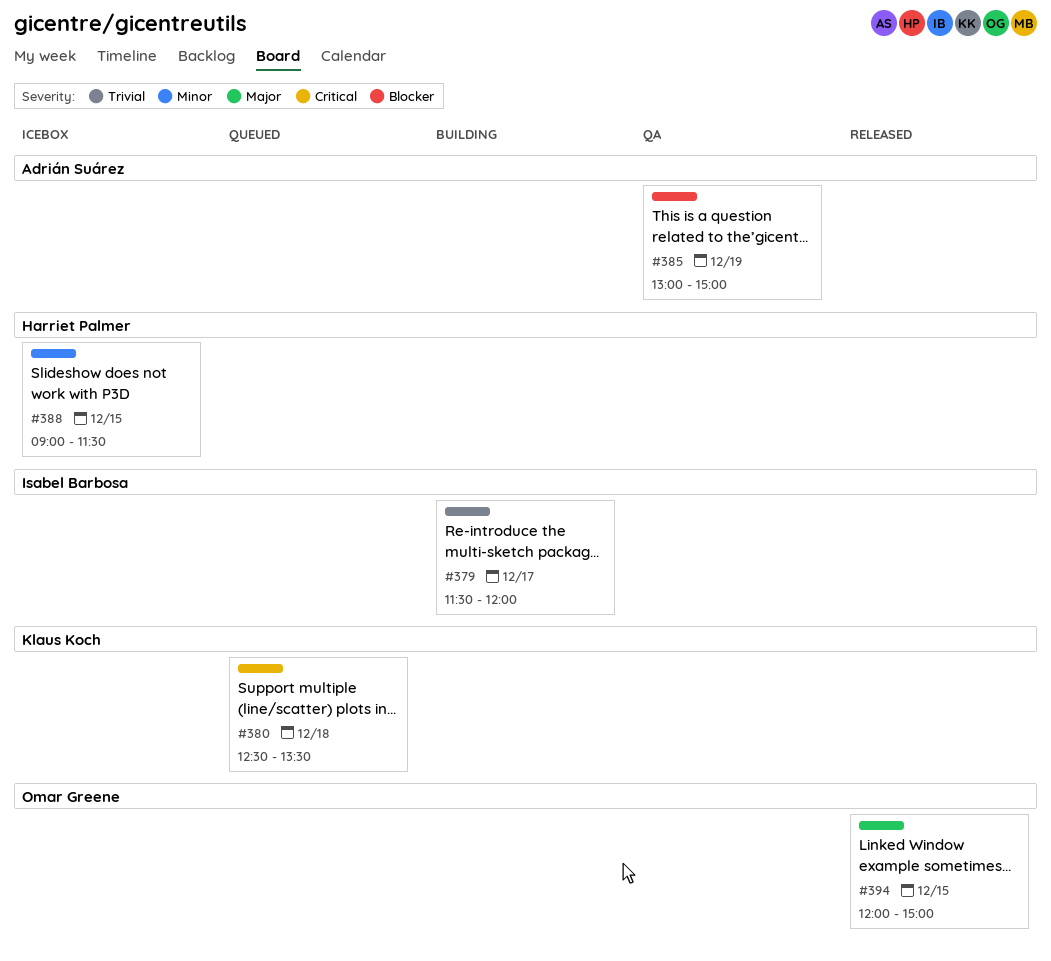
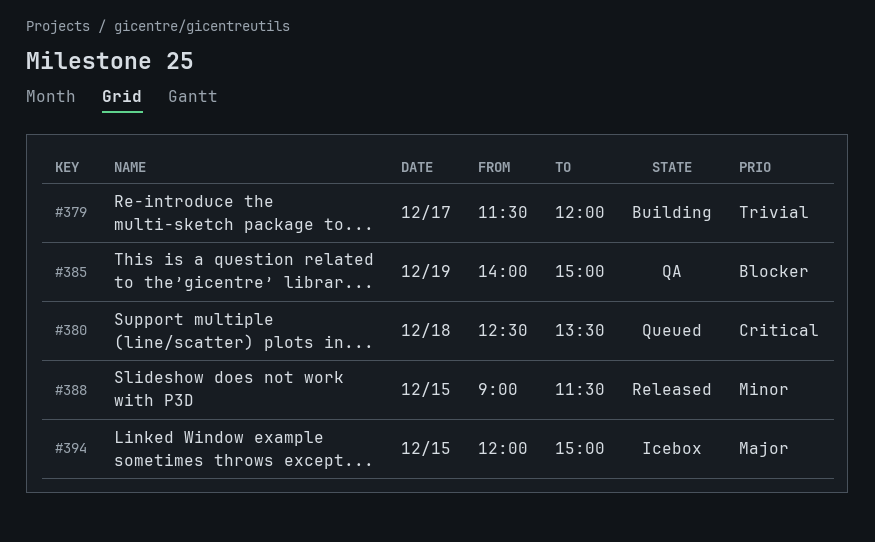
#385, begins: 13:00 -> 14:00
#388, status: Icebox -> Released
#394, status: Released -> Icebox

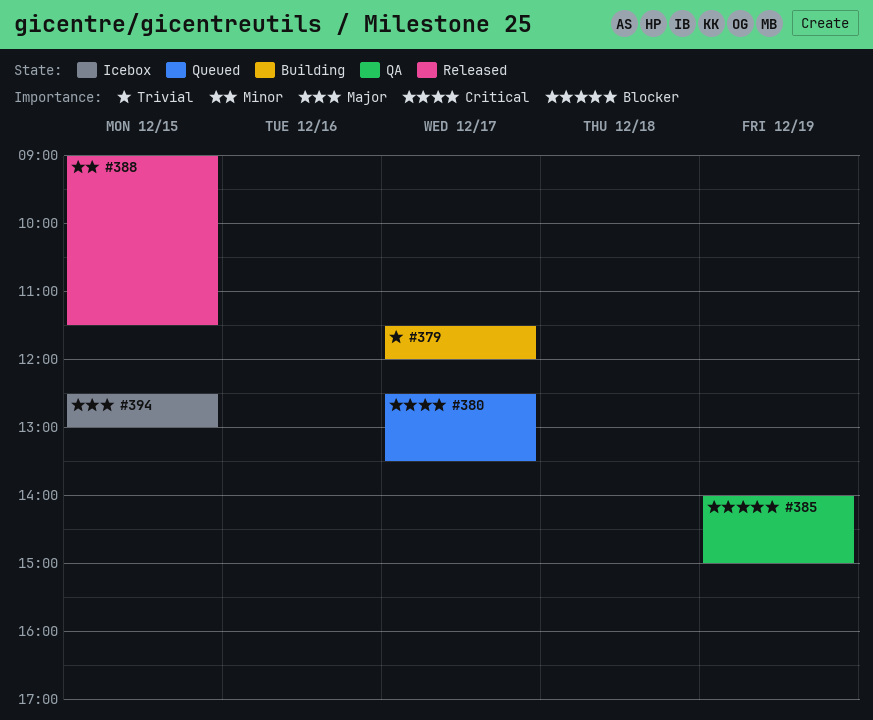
#380, day: Dec 18 -> Dec 17
#394, begins: 12:00 -> 12:30
#394, ends: 15:00 -> 13:00

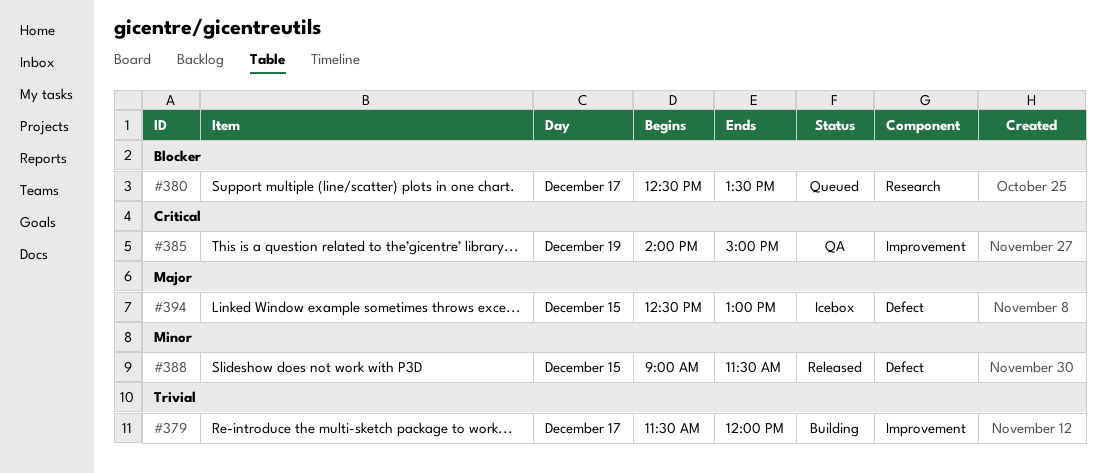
#380, priority: Critical -> Blocker
#385, priority: Blocker -> Critical

